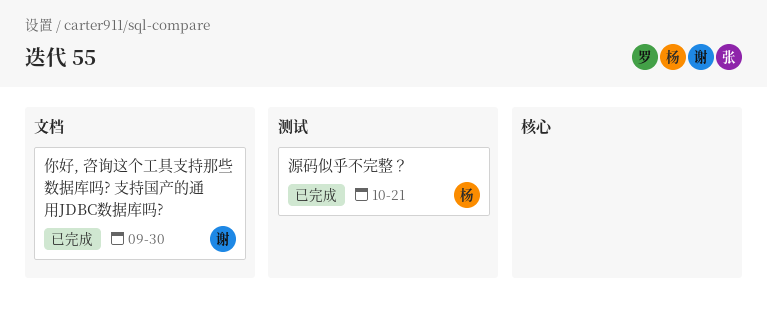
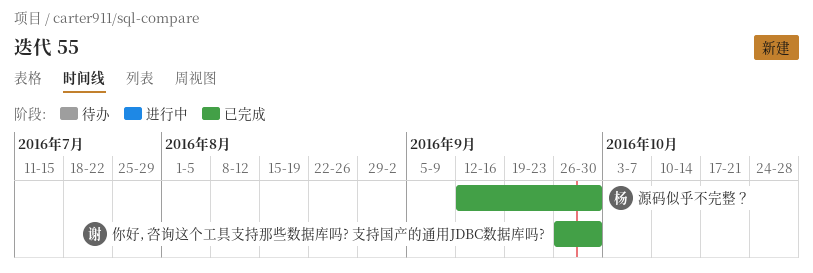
源码似乎不完整？, due: Oct 21 -> Sep 30

